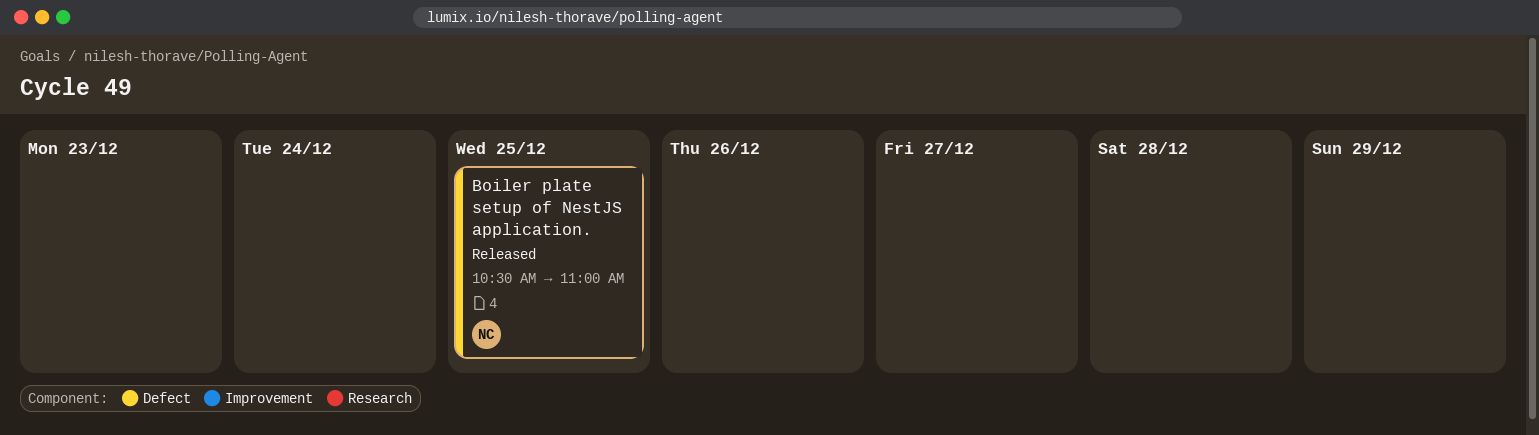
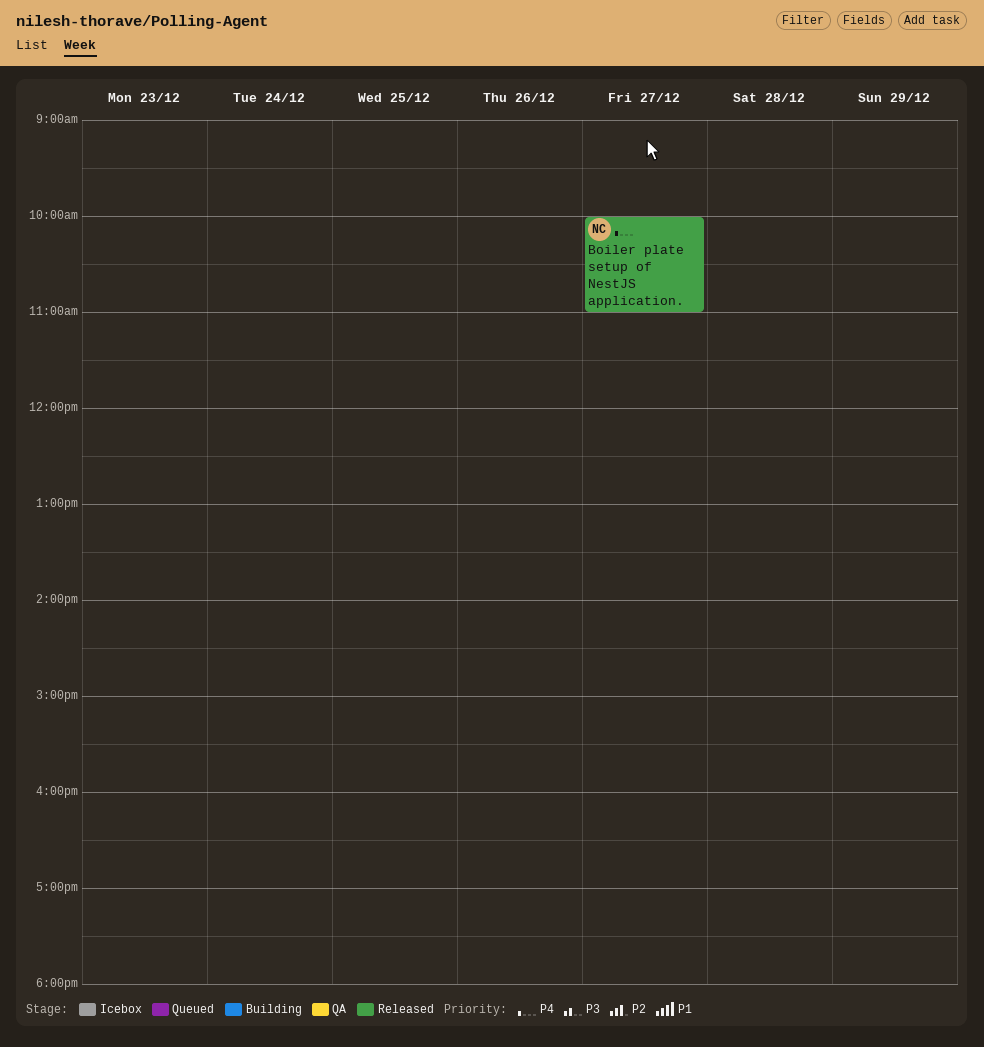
Boiler plate setup of NestJS application., day: Dec 25 -> Dec 27
Boiler plate setup of NestJS application., begins: 10:30 -> 10:00

